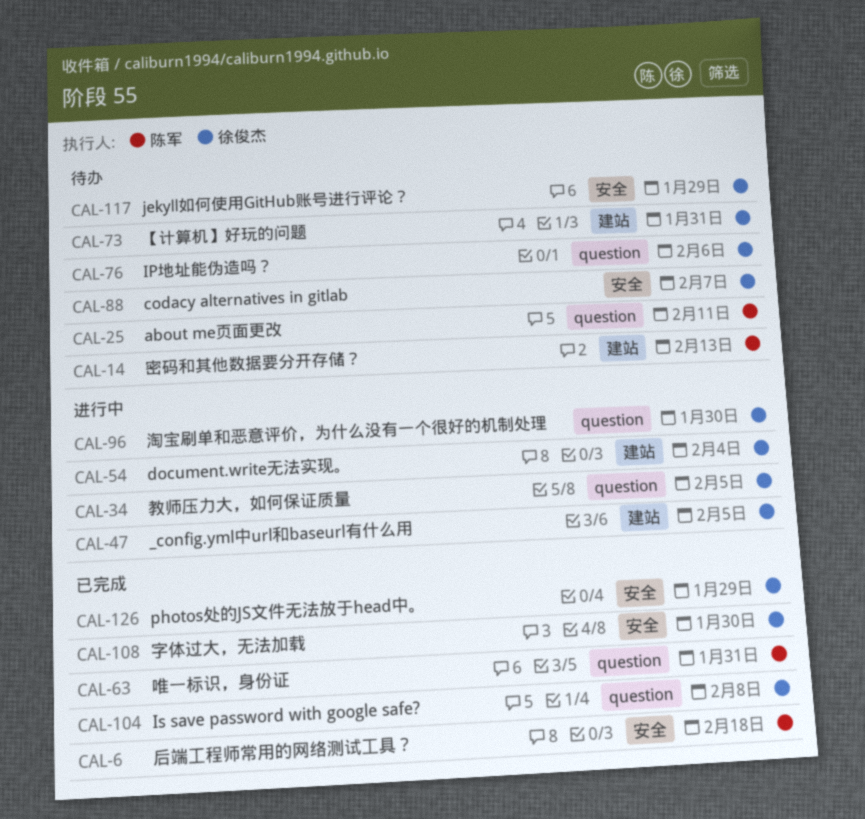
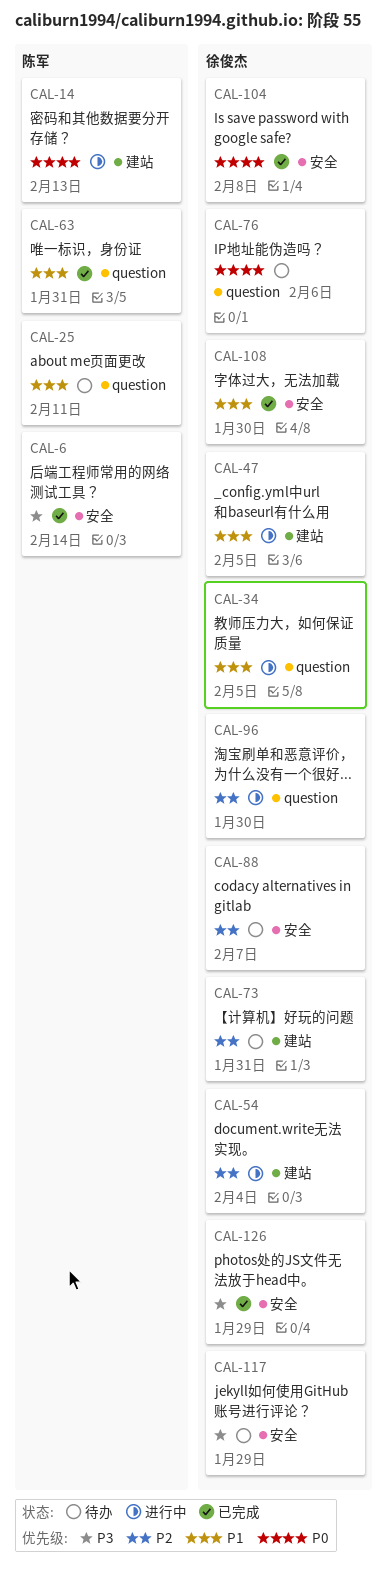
CAL-6, due: Feb 18 -> Feb 14
CAL-14, status: 待办 -> 进行中
CAL-104, label: question -> 安全

